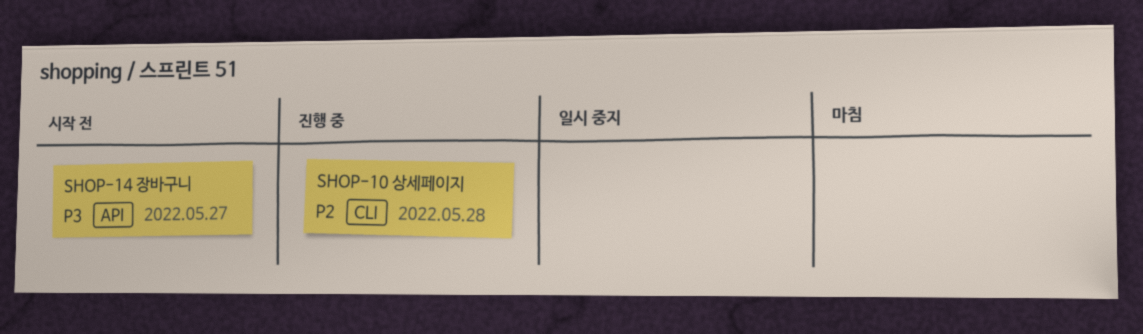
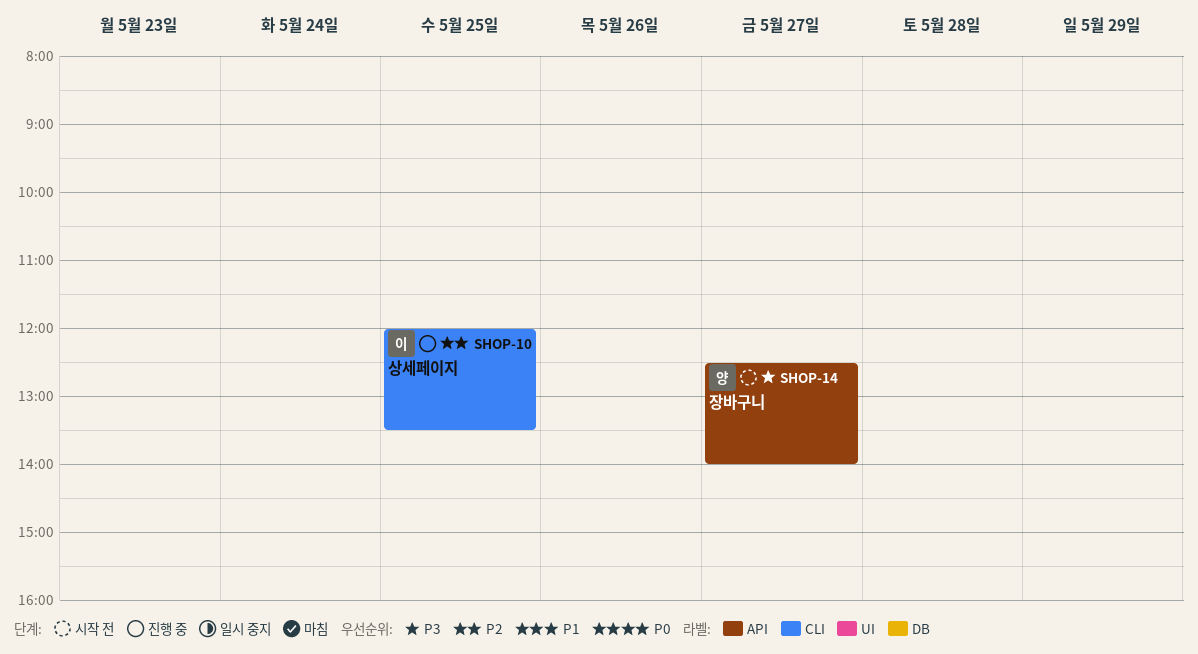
SHOP-10, day: May 28 -> May 25

